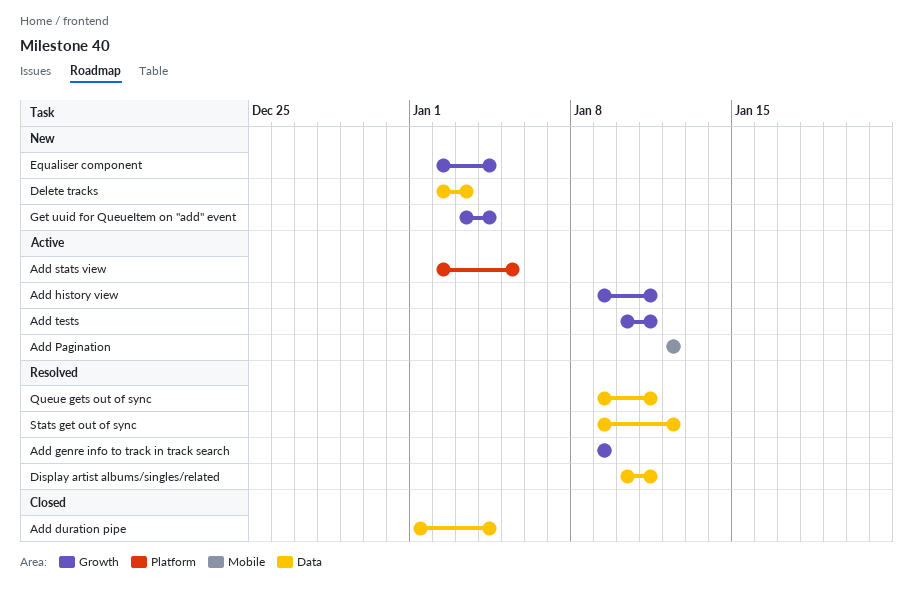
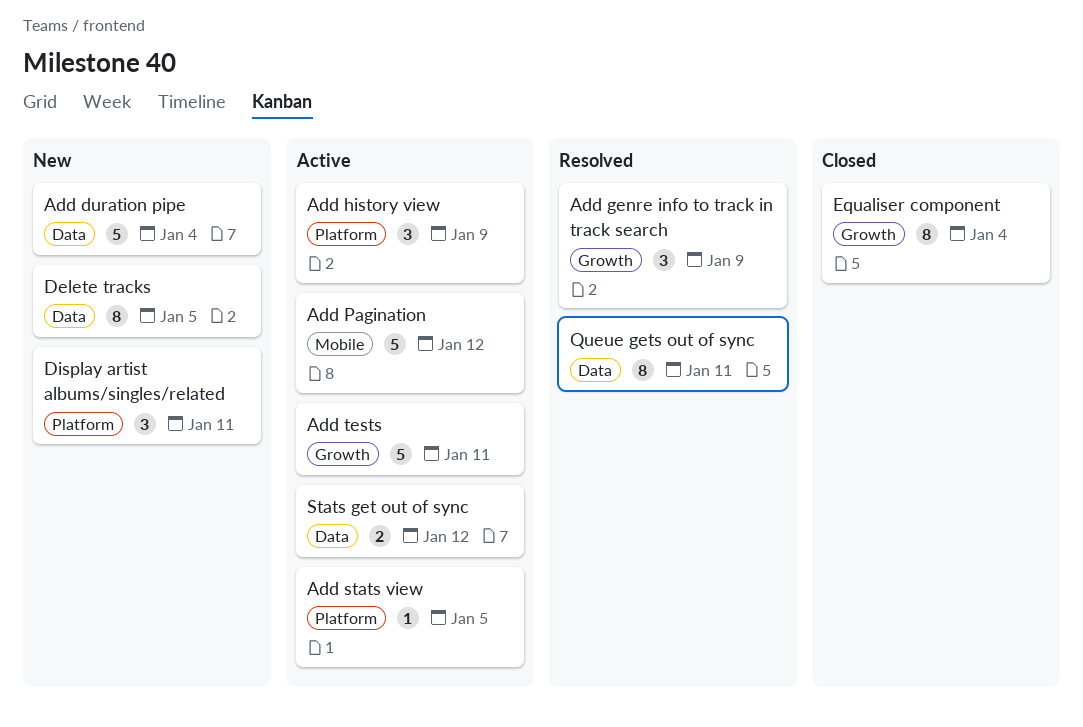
Add duration pipe, status: Closed -> New
Add history view, label: Growth -> Platform
Add history view, due: Jan 11 -> Jan 9
Delete tracks, due: Jan 3 -> Jan 5
Display artist albums/singles/related, status: Resolved -> New
Display artist albums/singles/related, label: Data -> Platform
Equaliser component, status: New -> Closed
Get uuid for QueueItem on "add" event: present -> none
Stats get out of sync, status: Resolved -> Active

